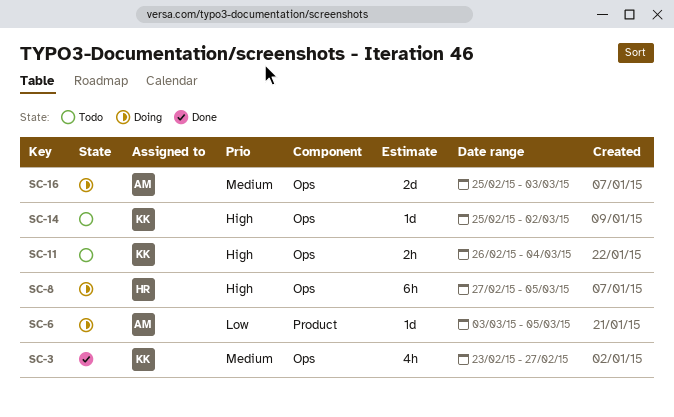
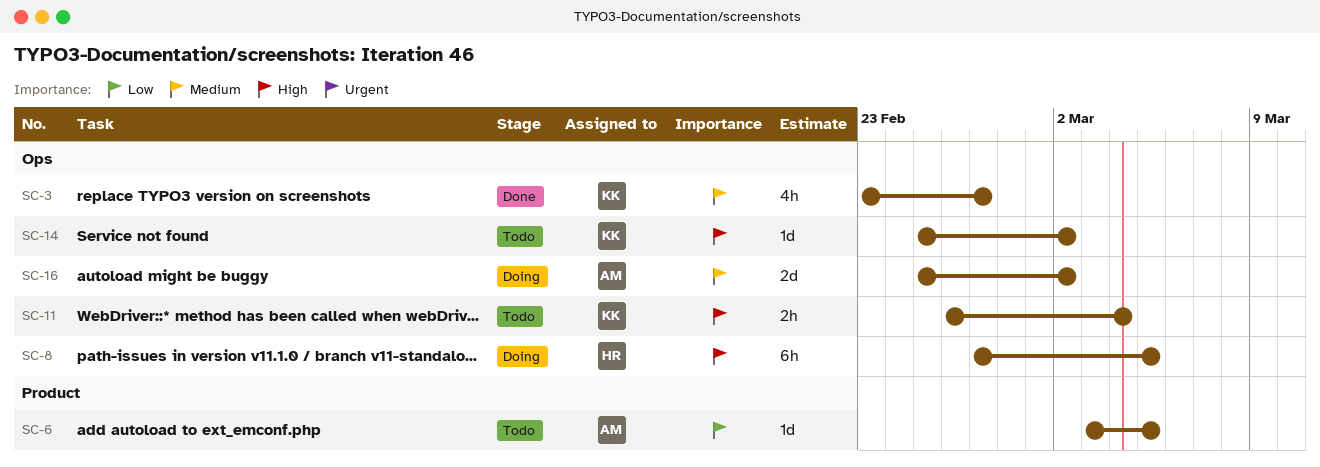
SC-6, status: Doing -> Todo
SC-16, due: Mar 3 -> Mar 2

